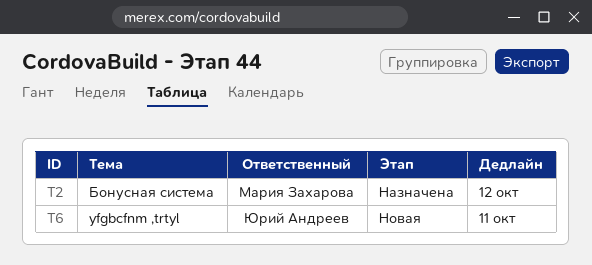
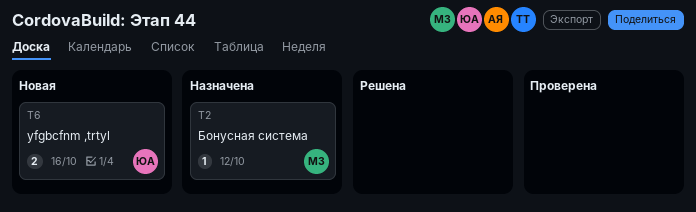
T6, due: Oct 11 -> Oct 16

